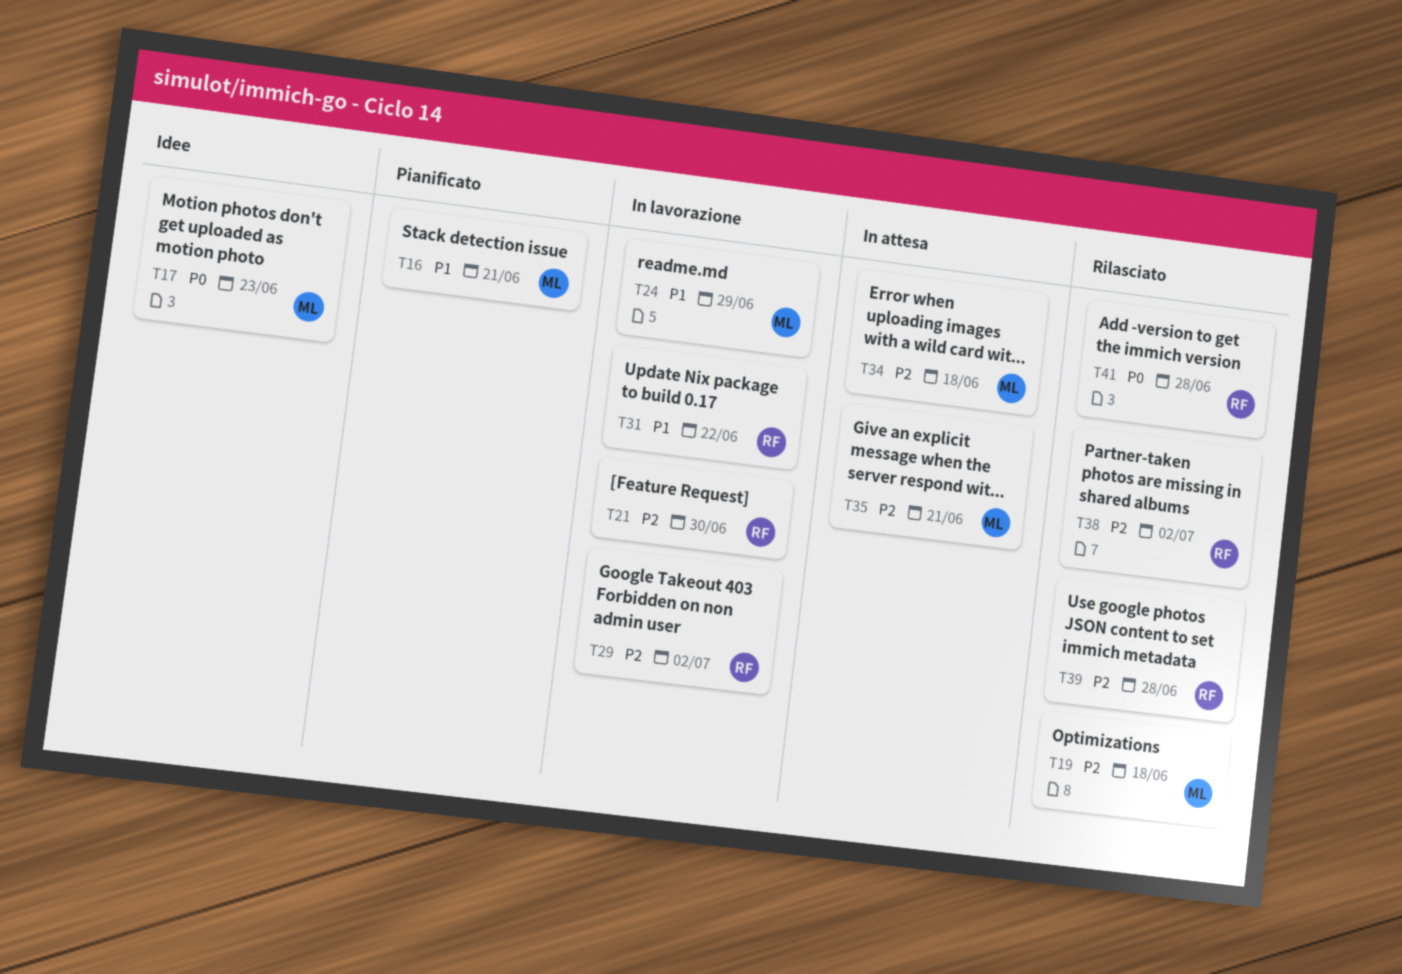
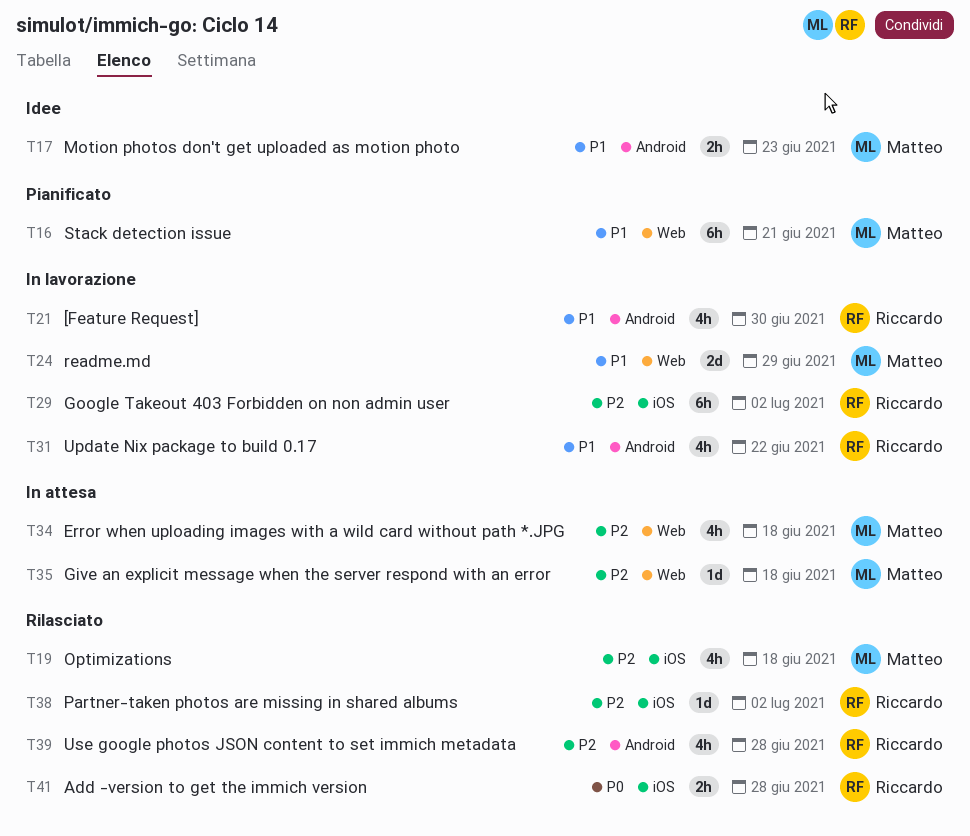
T17, priority: P0 -> P1
T21, priority: P2 -> P1
T35, due: Jun 21 -> Jun 18

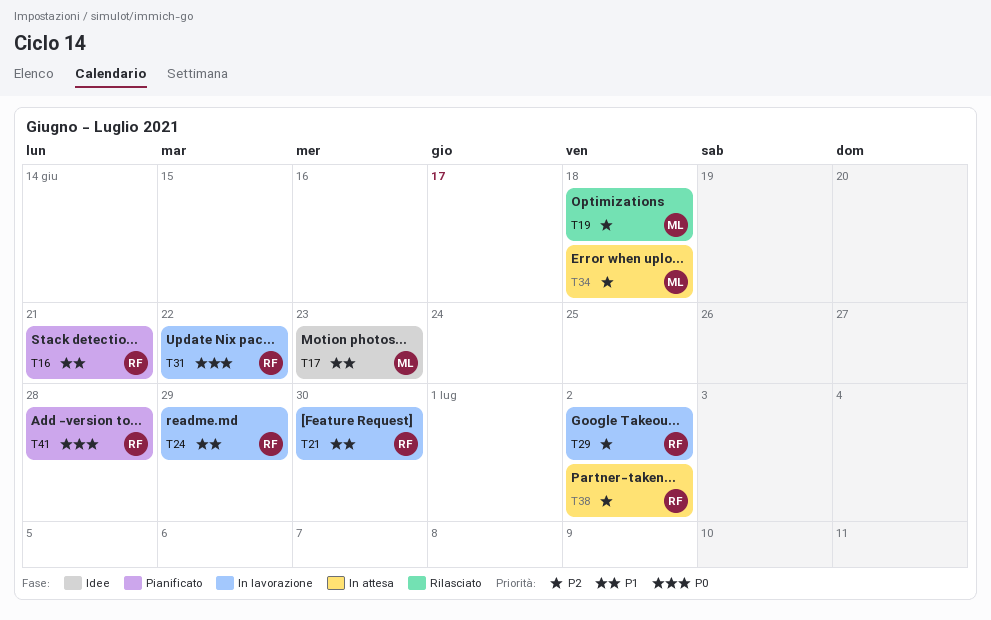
T16, owner: Matteo -> Riccardo
T24, owner: Matteo -> Riccardo
T31, priority: P1 -> P0
T35: present -> none
T38, status: Rilasciato -> In attesa
T39: present -> none
T41, status: Rilasciato -> Pianificato

